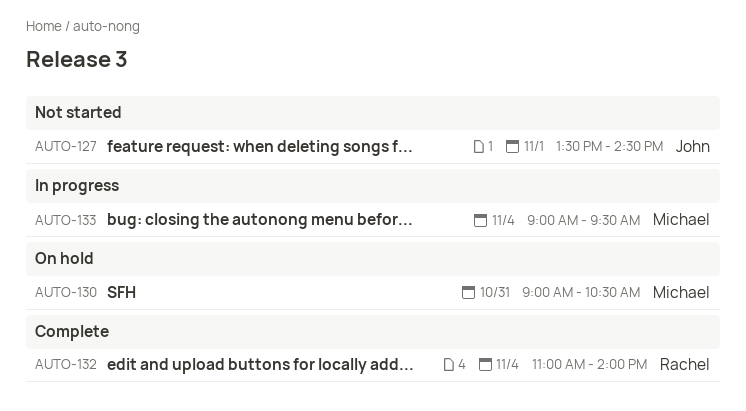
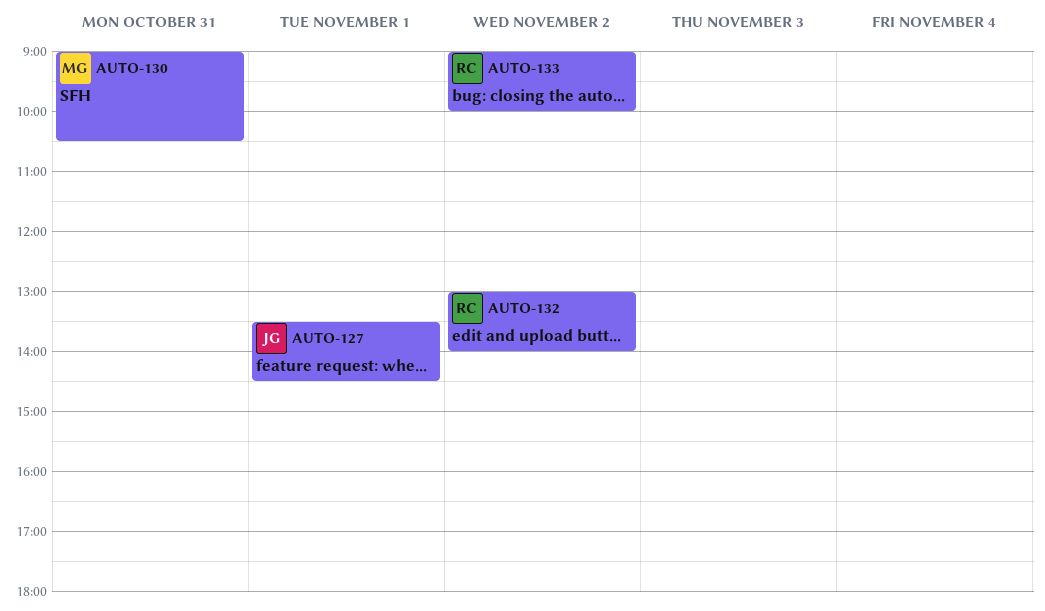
AUTO-132, day: Nov 4 -> Nov 2
AUTO-132, begins: 11:00 -> 13:00
AUTO-133, owner: Michael -> Rachel
AUTO-133, day: Nov 4 -> Nov 2
AUTO-133, ends: 09:30 -> 10:00

